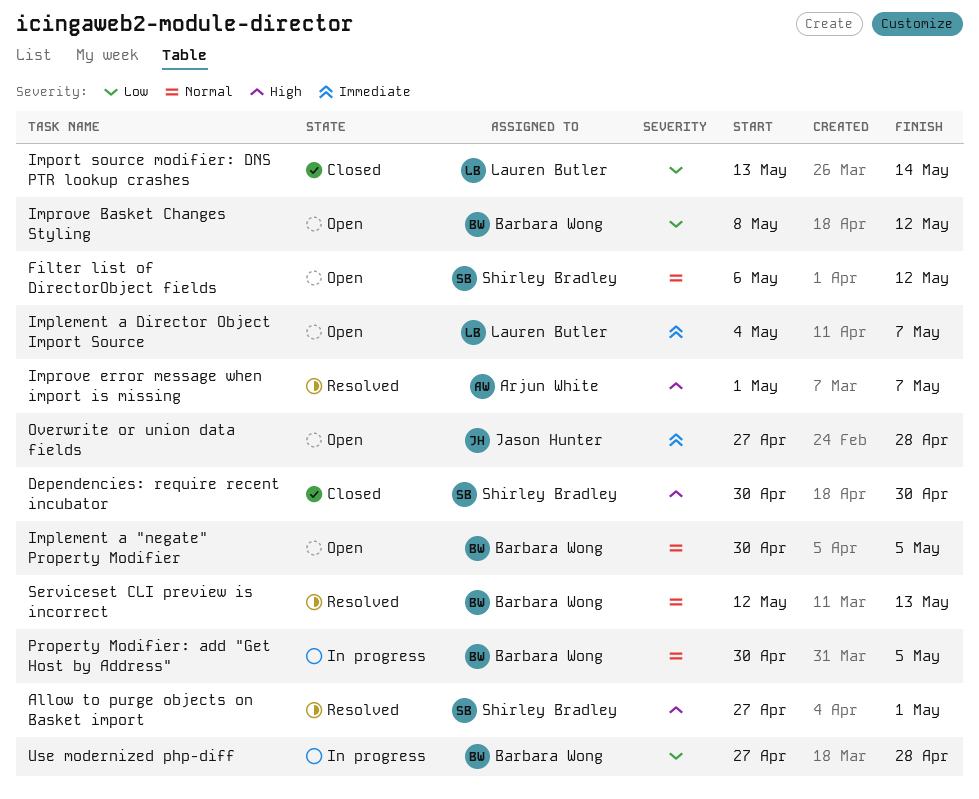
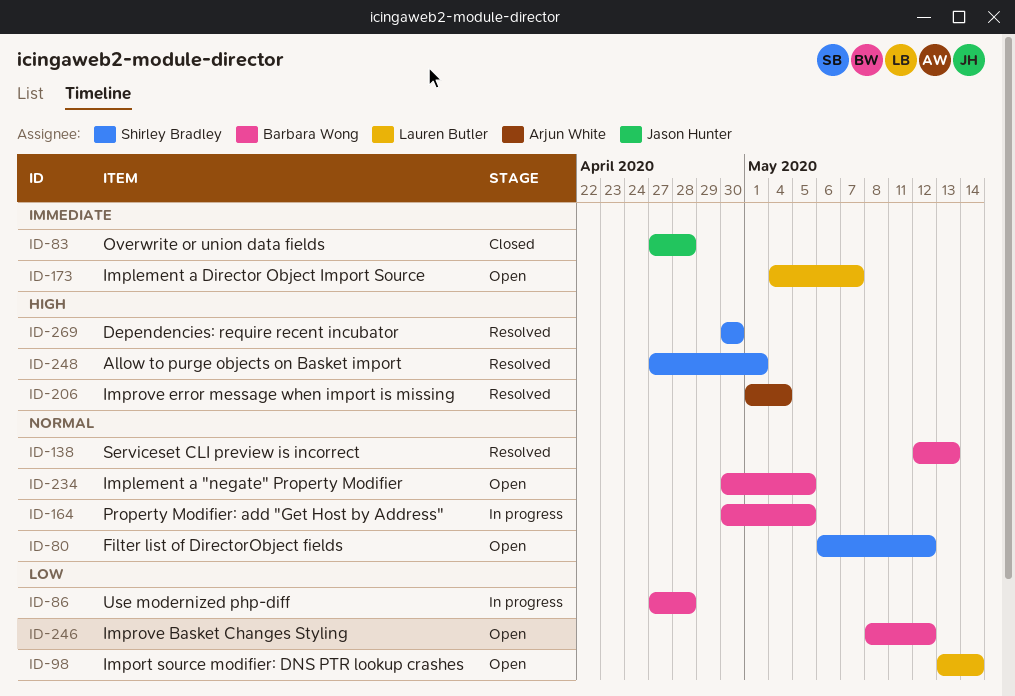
Dependencies: require recent incubator, status: Closed -> Resolved
Import source modifier: DNS PTR lookup crashes, status: Closed -> Open
Improve error message when import is missing, due: May 7 -> May 4
Overwrite or union data fields, status: Open -> Closed

